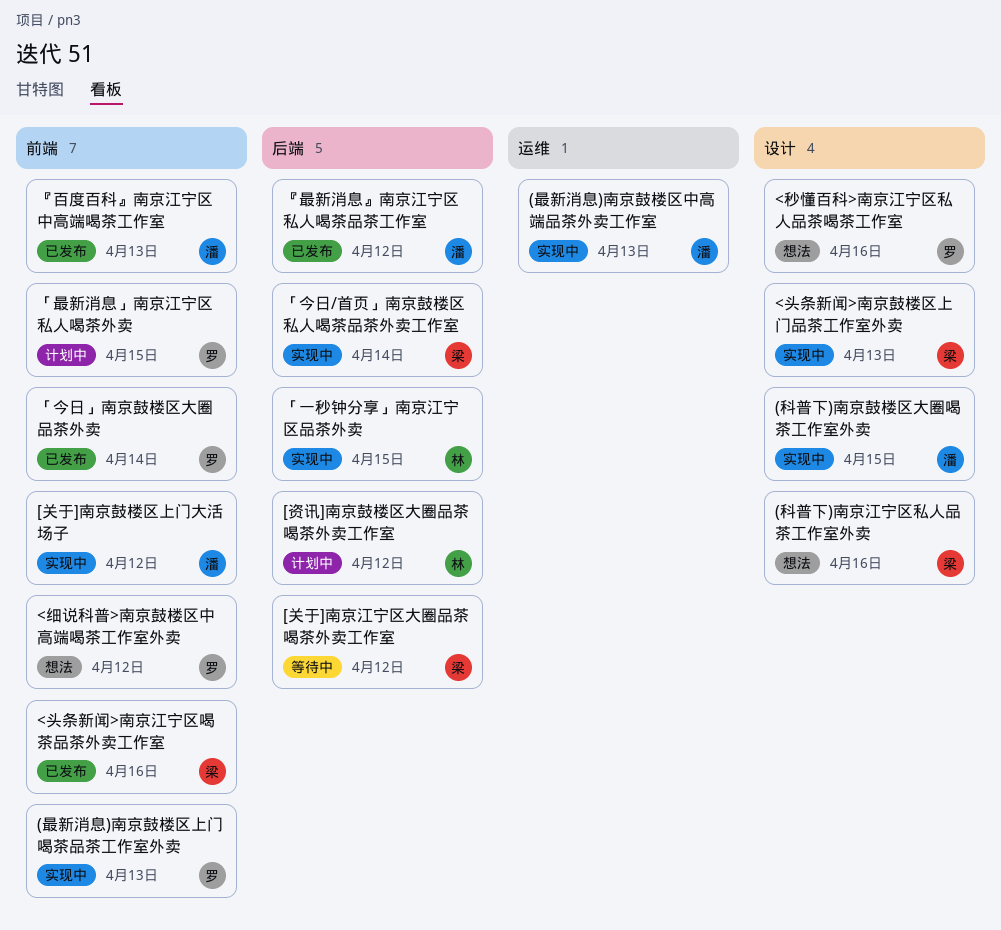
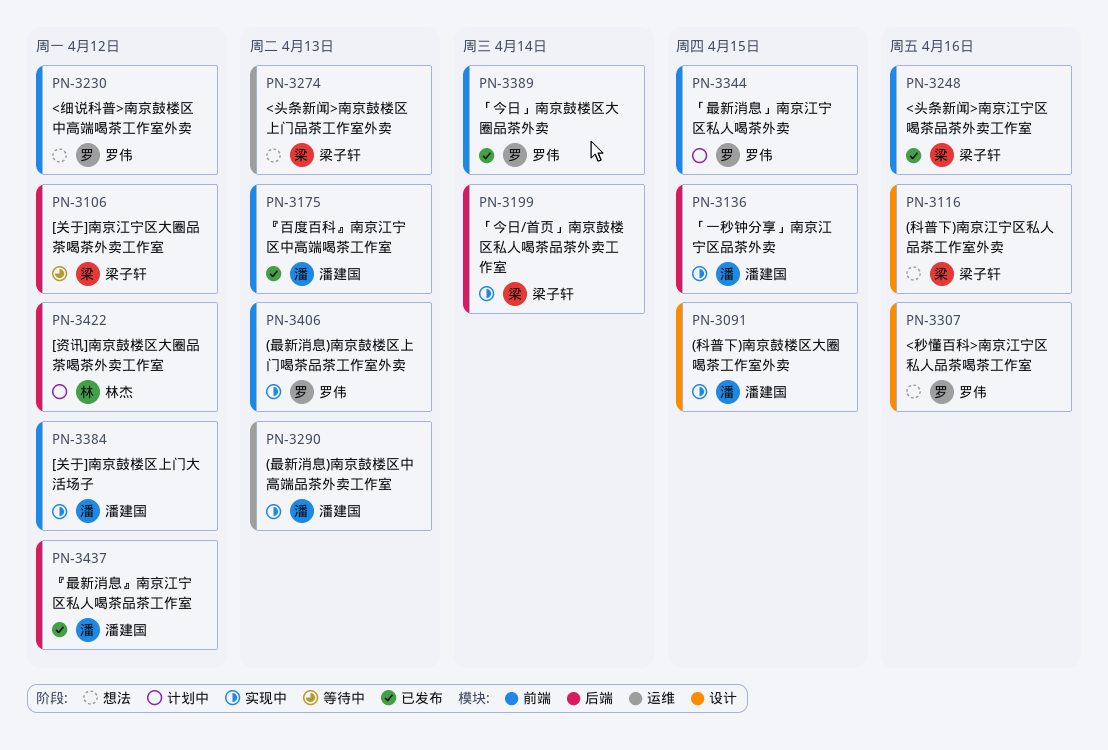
<头条新闻>南京鼓楼区上门品茶工作室外卖, status: 实现中 -> 想法
<头条新闻>南京鼓楼区上门品茶工作室外卖, label: 设计 -> 运维
「一秒钟分享」南京江宁区品茶外卖, owner: 林杰 -> 潘建国

